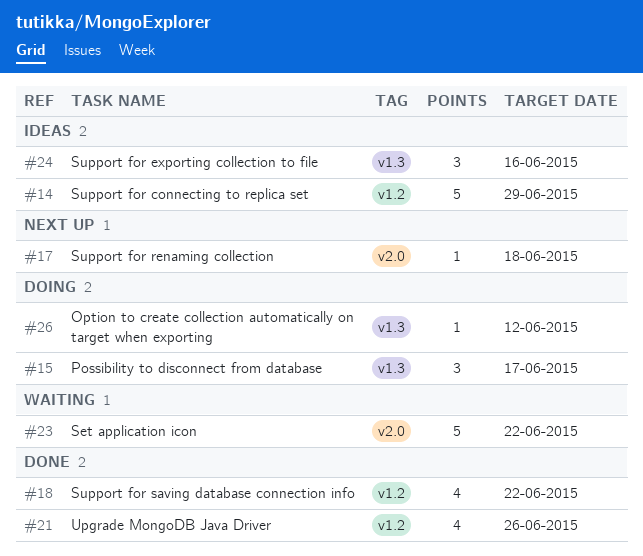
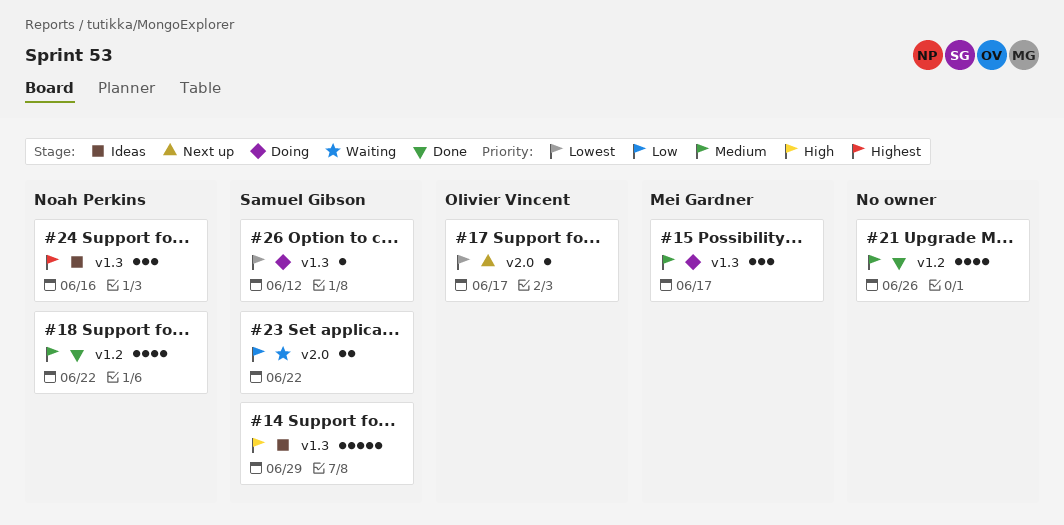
#14, label: v1.2 -> v1.3
#17, due: Jun 18 -> Jun 17
#23, estimate: 5 -> 2

